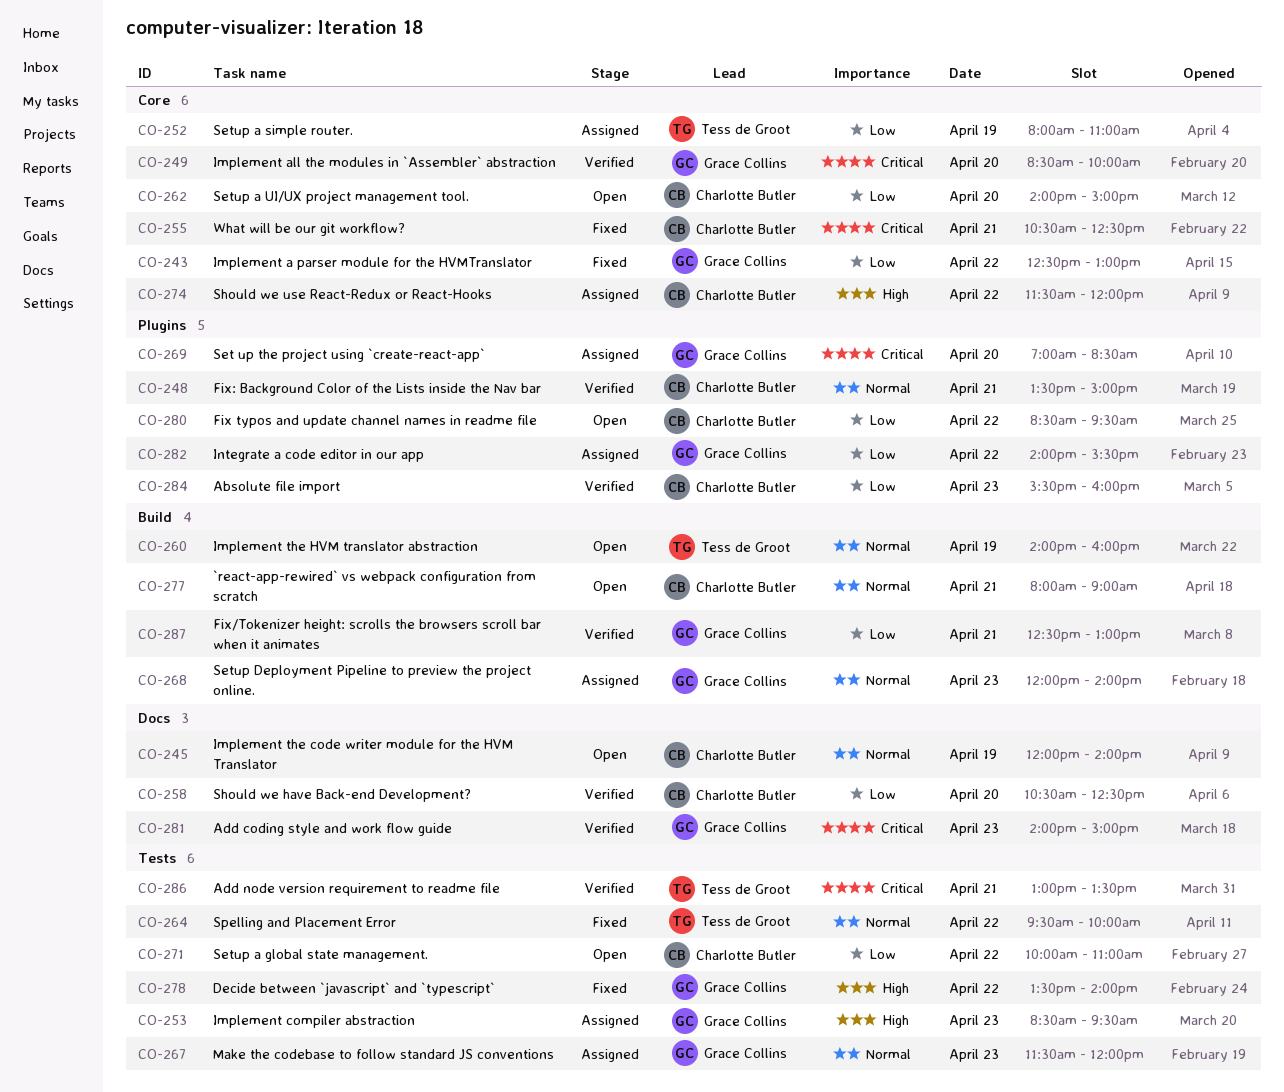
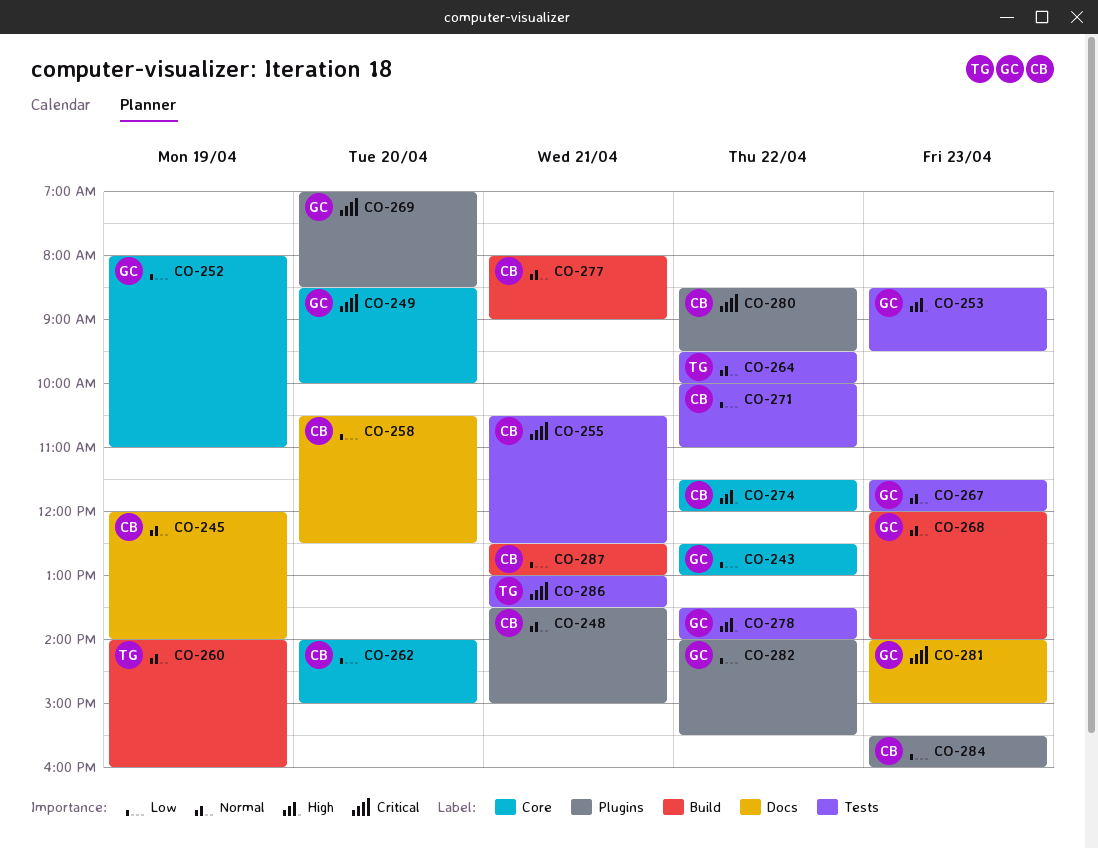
CO-252, owner: Tess de Groot -> Grace Collins
CO-255, label: Core -> Tests
CO-280, priority: Low -> Critical
CO-287, owner: Grace Collins -> Charlotte Butler

